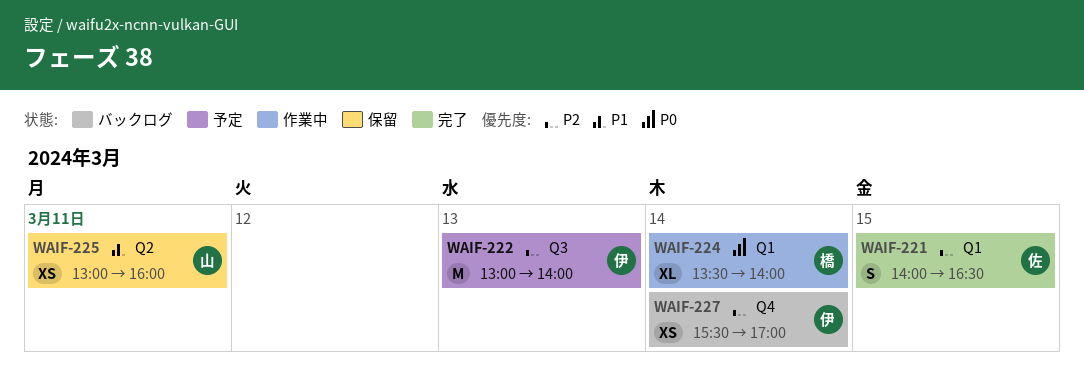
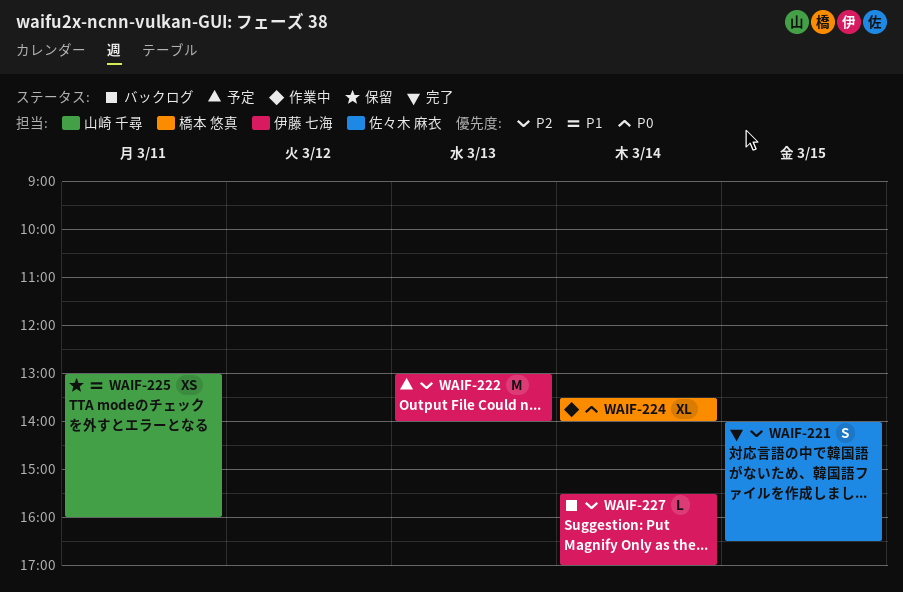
WAIF-227, estimate: XS -> L

